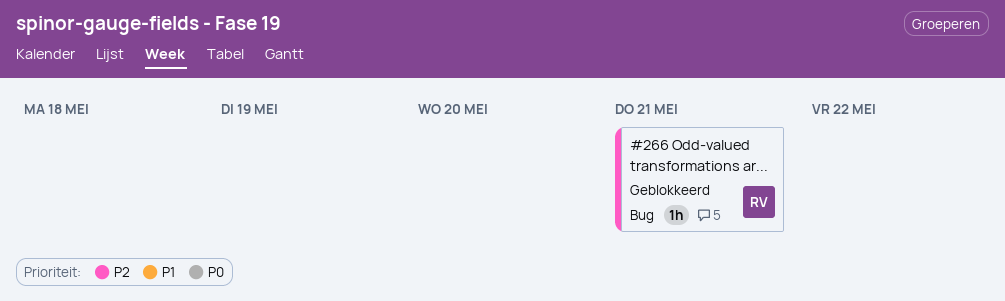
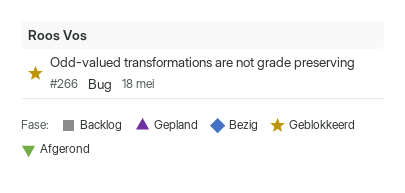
#266, due: May 21 -> May 18

